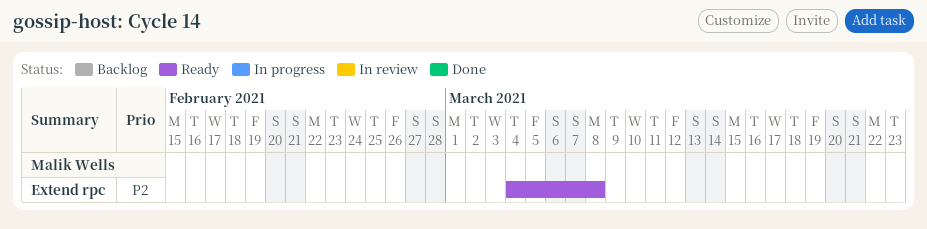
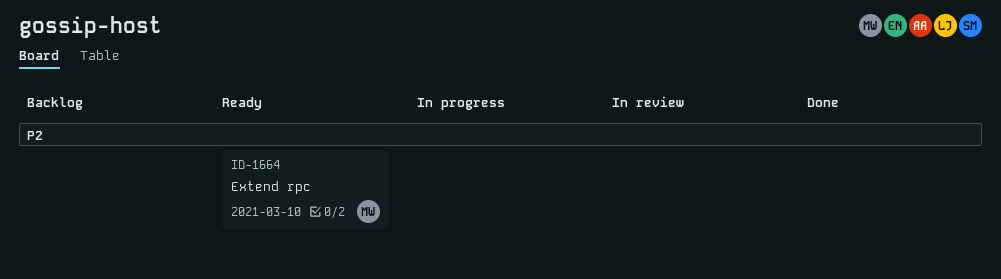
Extend rpc, due: Mar 8 -> Mar 10

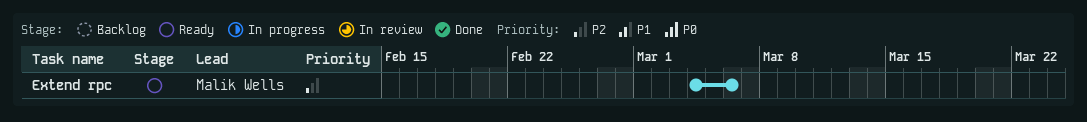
Extend rpc, due: Mar 10 -> Mar 6

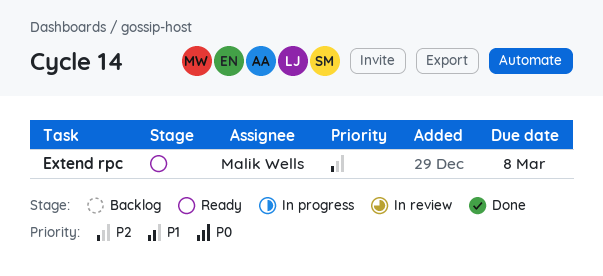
Extend rpc, due: Mar 6 -> Mar 8

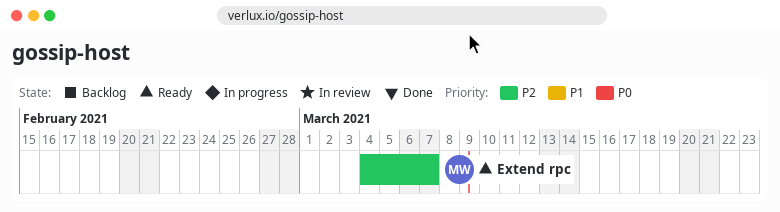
Extend rpc, due: Mar 8 -> Mar 7

